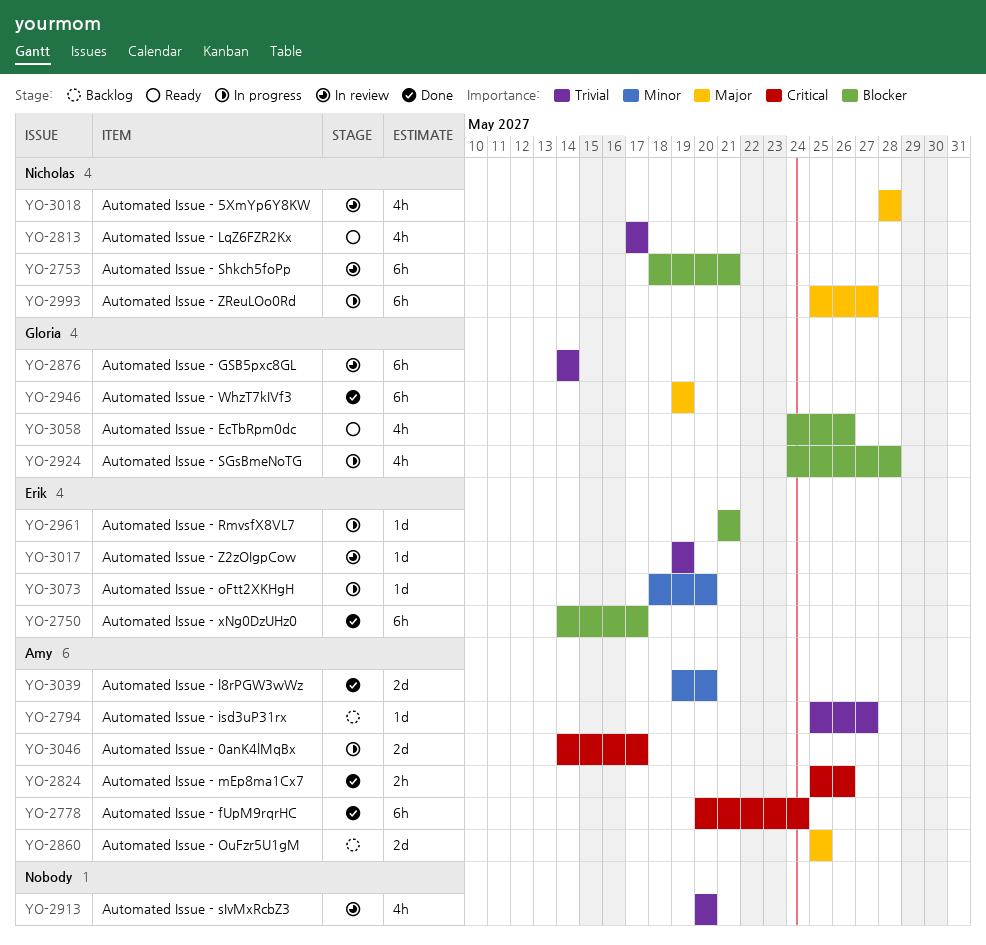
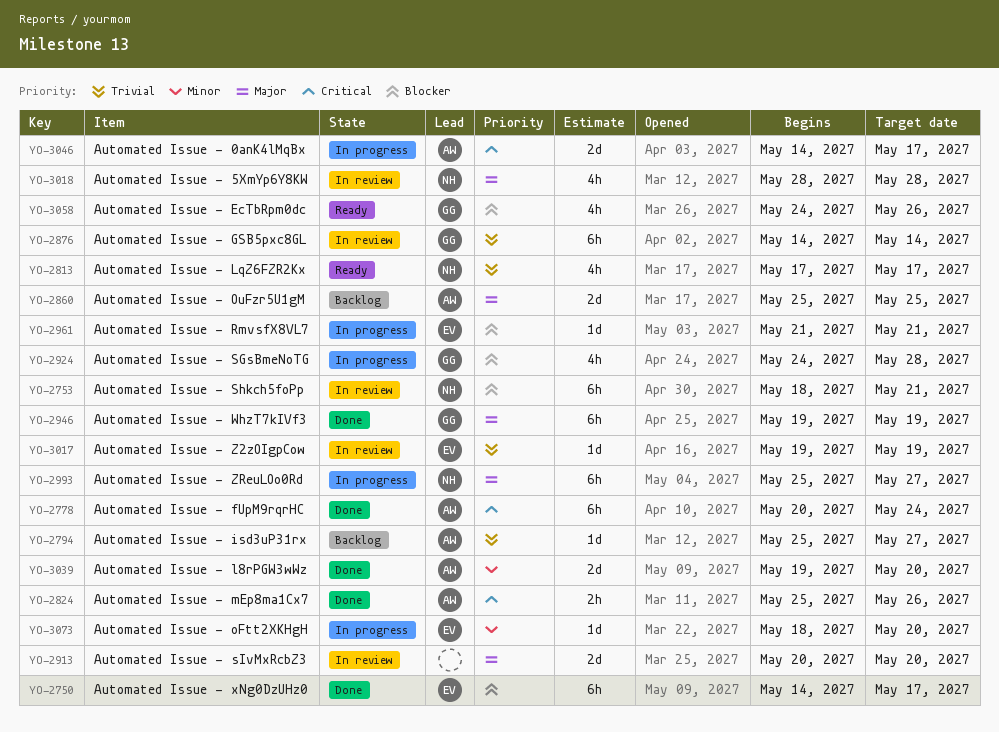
YO-2913, priority: Trivial -> Major
YO-2913, estimate: 4h -> 2d

